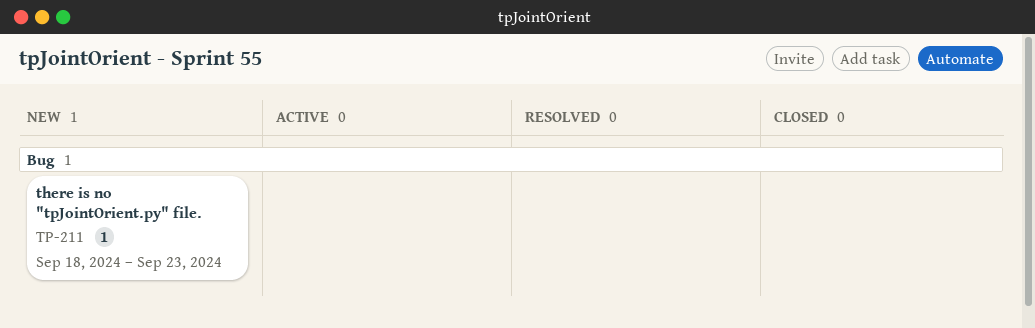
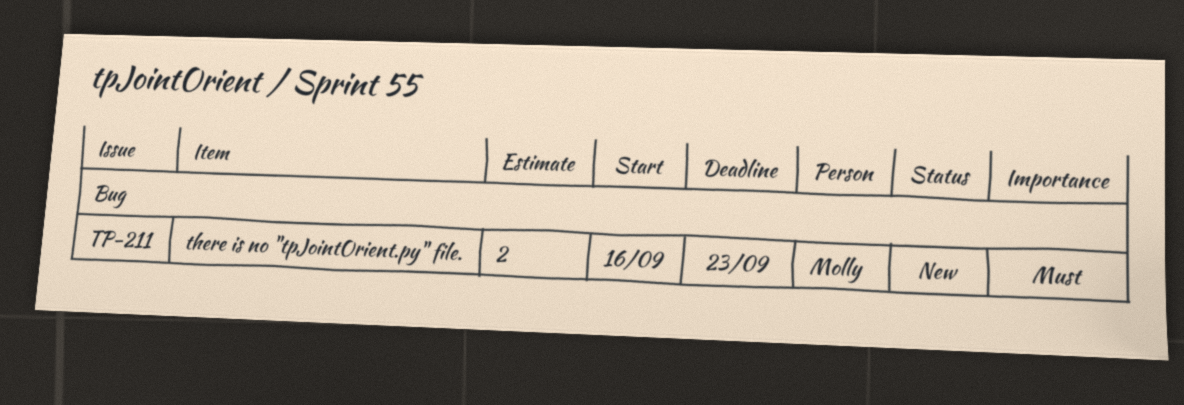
TP-211, estimate: 1 -> 2
TP-211, start: Sep 18 -> Sep 16

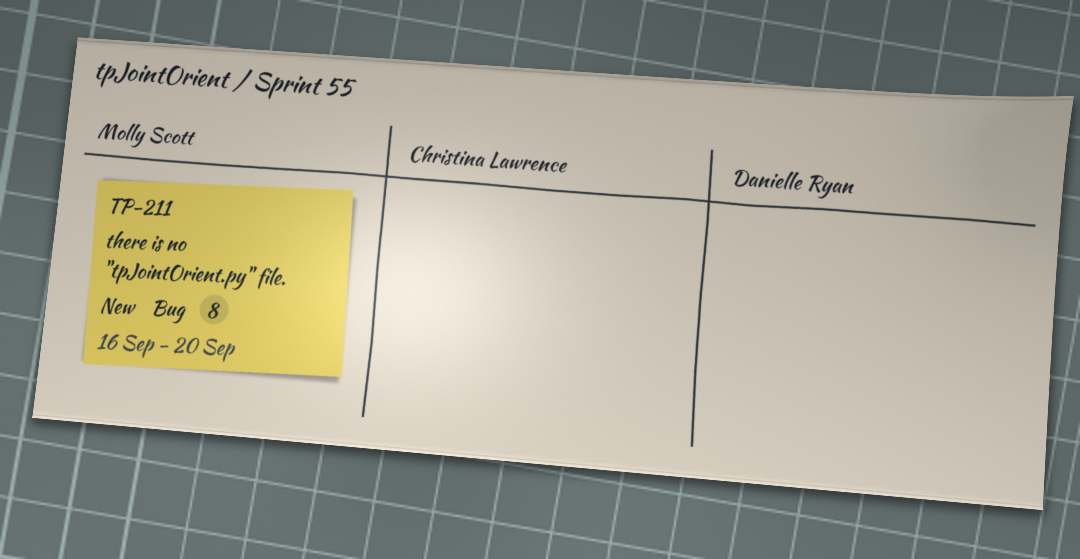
TP-211, estimate: 2 -> 8
TP-211, due: Sep 23 -> Sep 20

